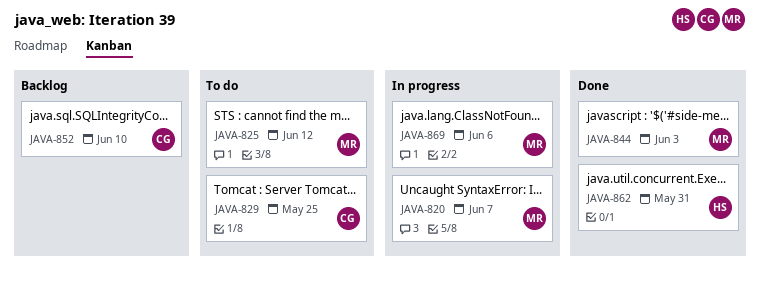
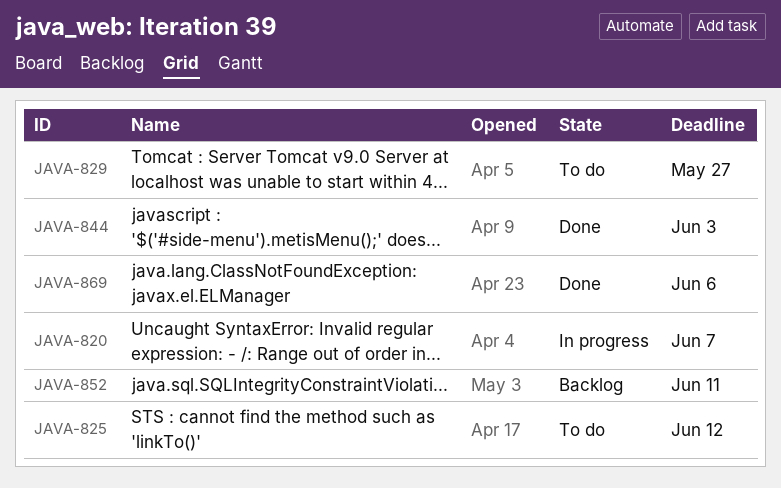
JAVA-829, due: May 25 -> May 27
JAVA-852, due: Jun 10 -> Jun 11
JAVA-862: present -> none
JAVA-869, status: In progress -> Done

